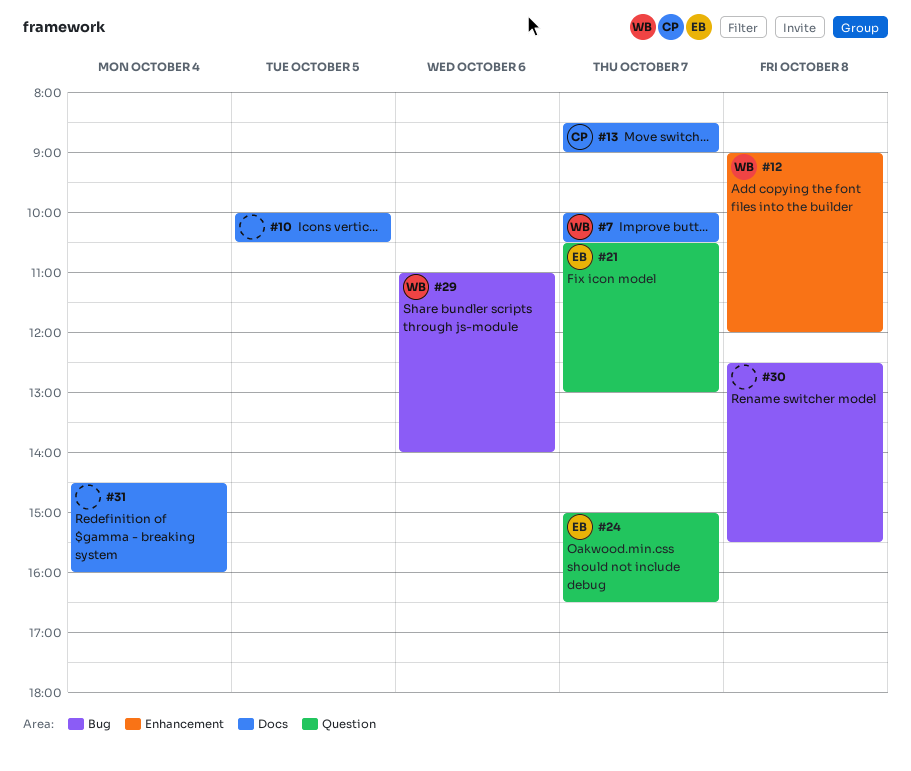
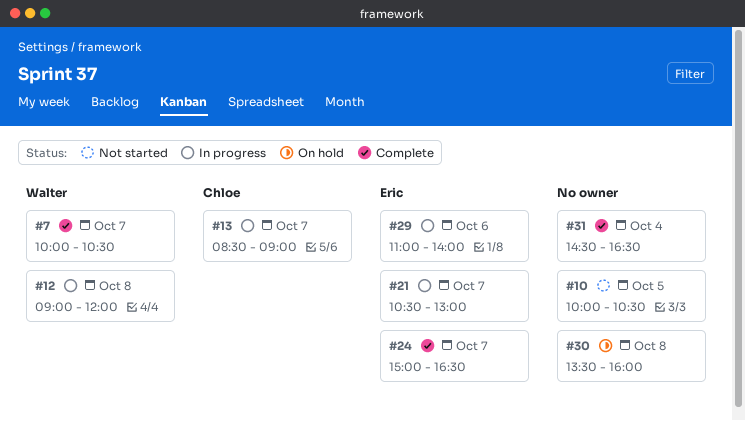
#29, owner: Walter -> Eric
#30, begins: 12:30 -> 13:30
#30, ends: 15:30 -> 16:00
#31, ends: 16:00 -> 16:30

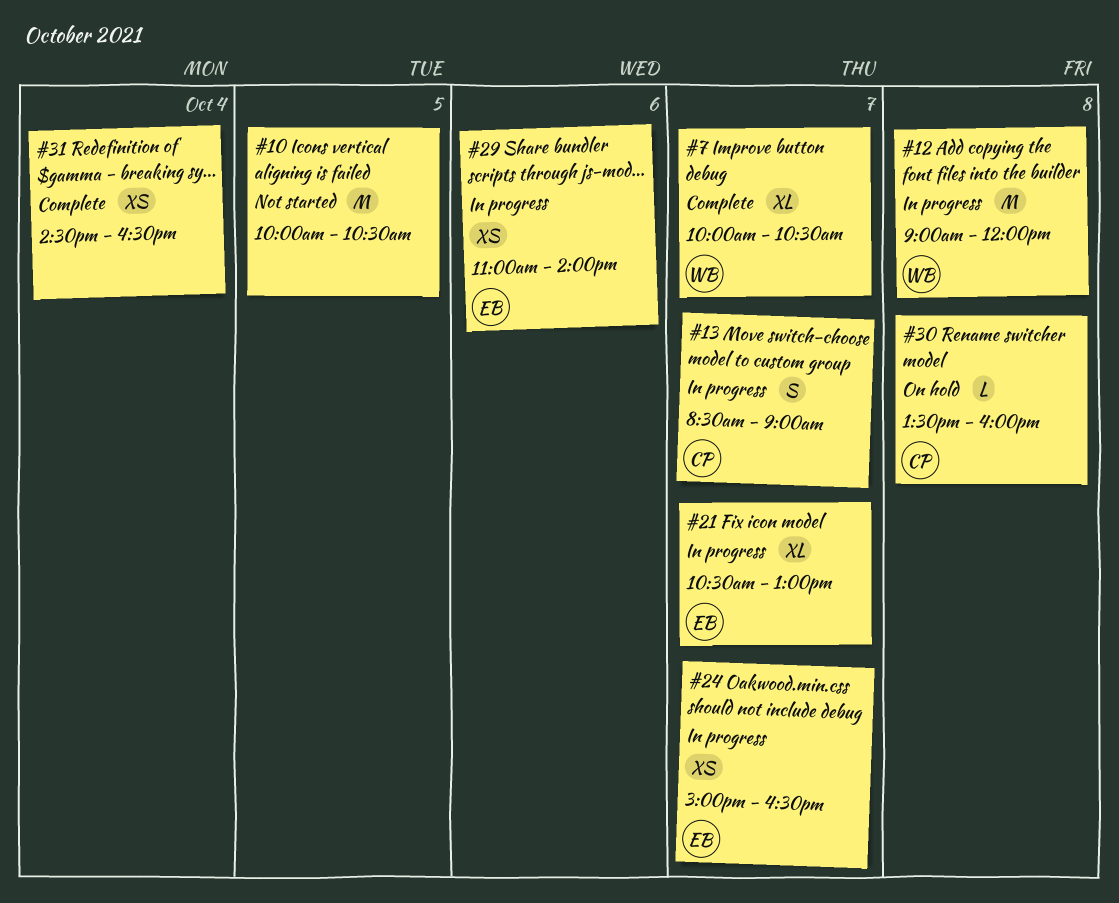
#24, status: Complete -> In progress
#30, owner: none -> Chloe

